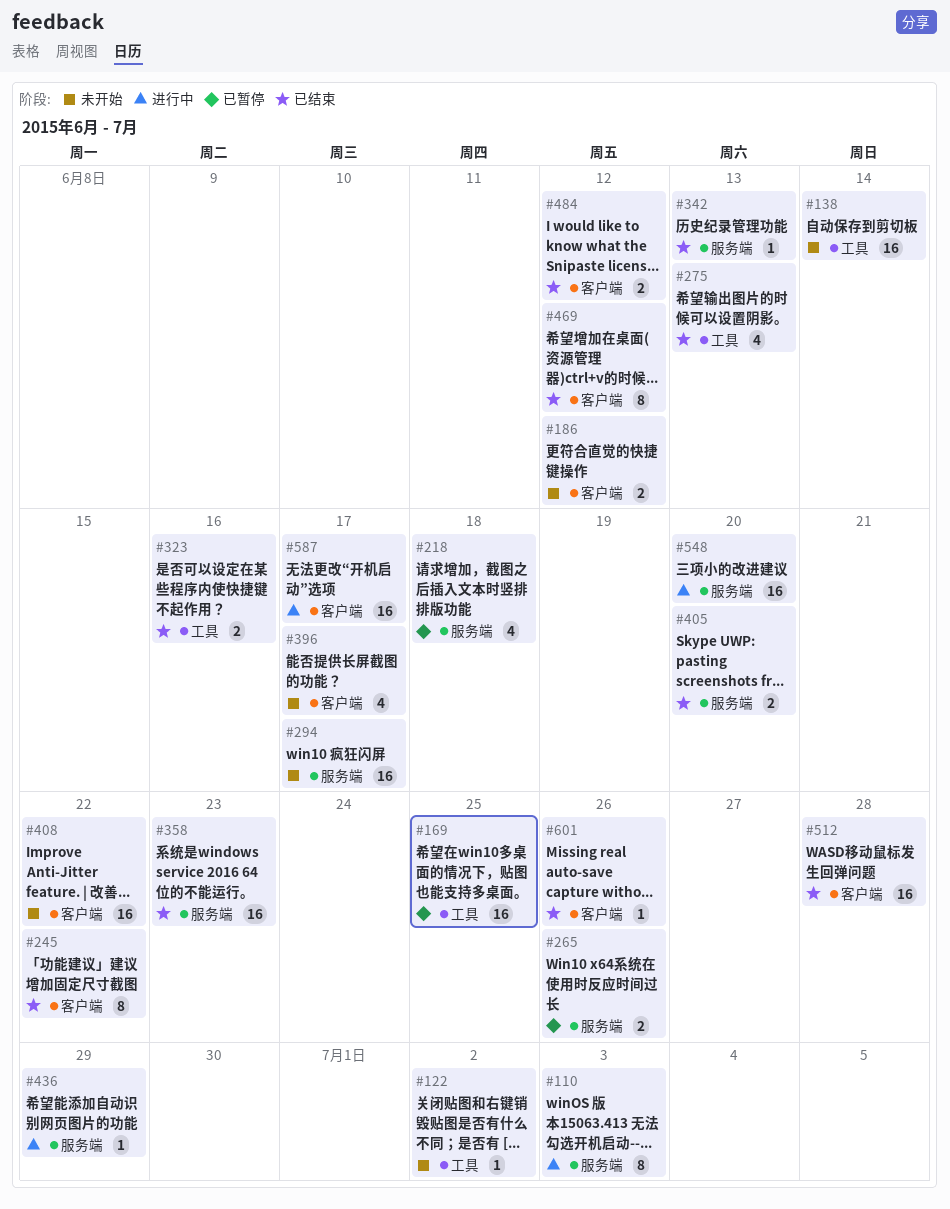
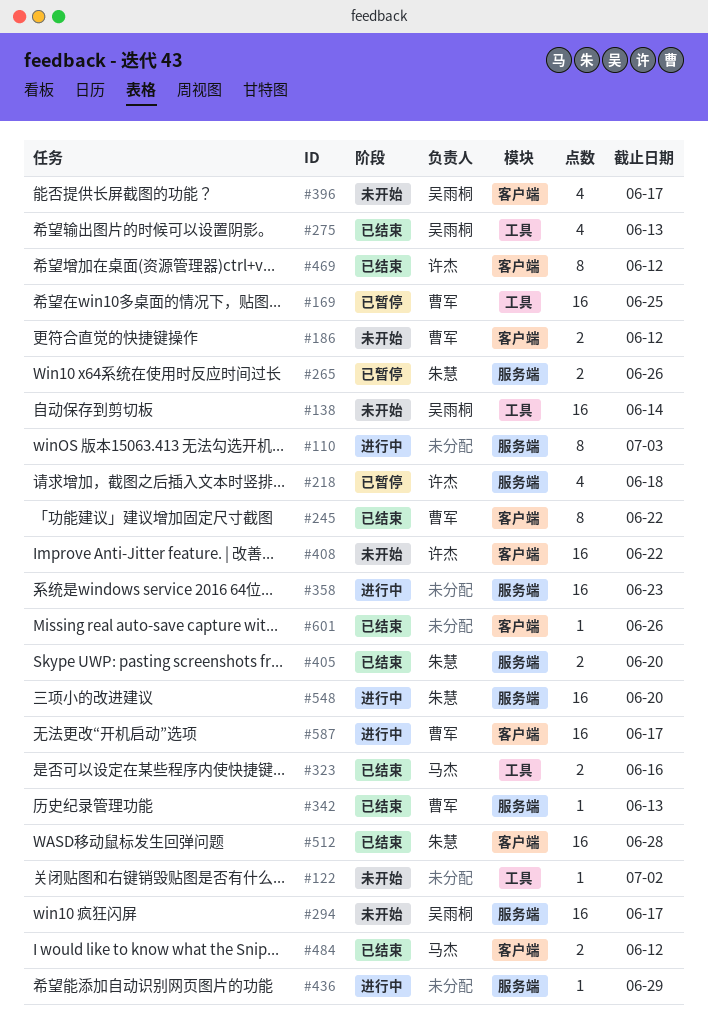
#358, status: 已结束 -> 进行中

